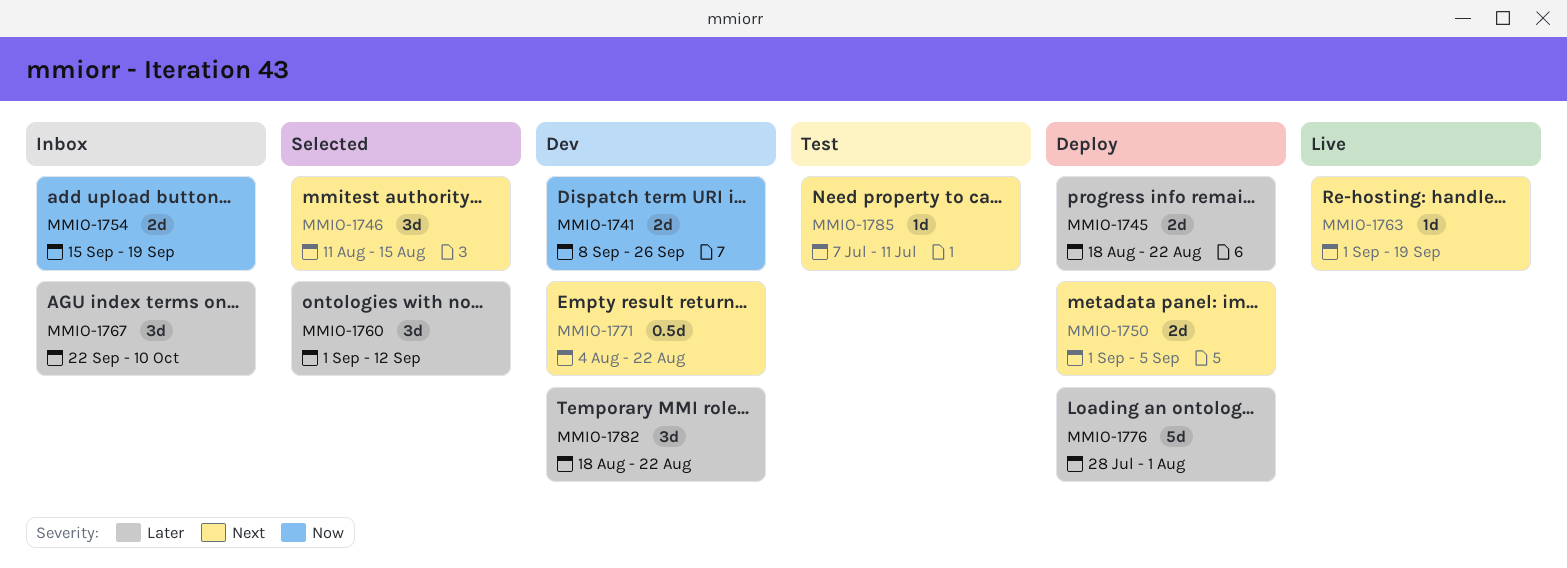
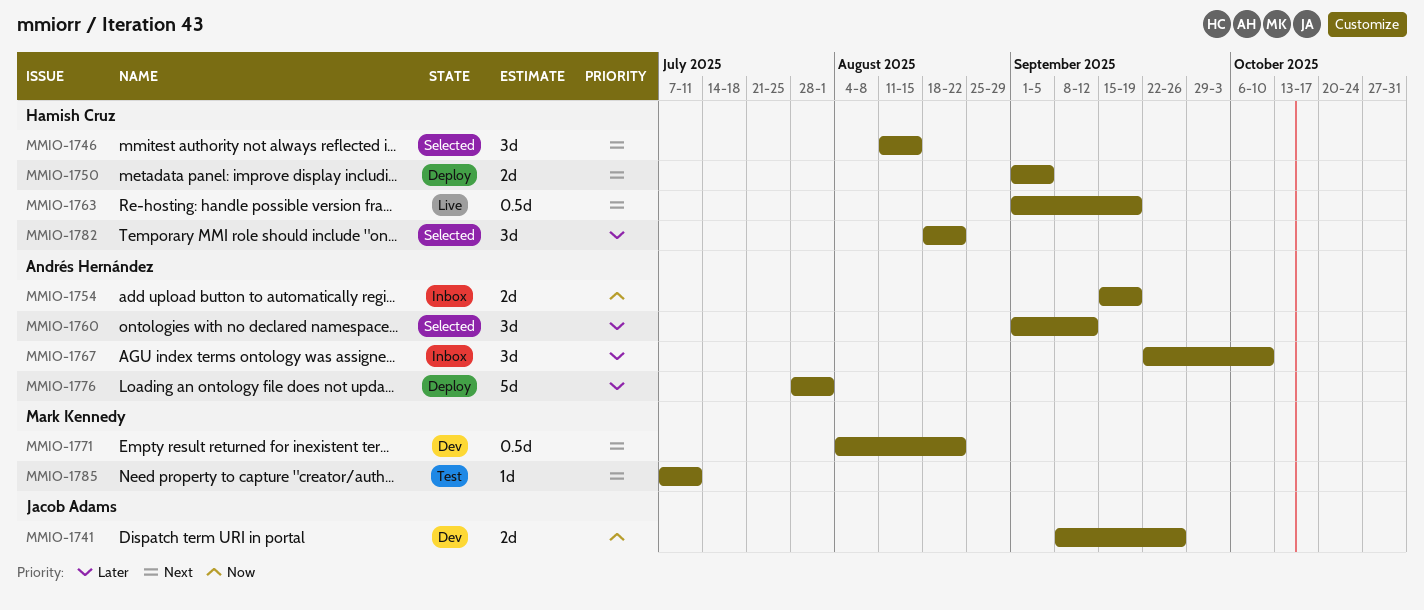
MMIO-1745: present -> none
MMIO-1763, estimate: 1d -> 0.5d
MMIO-1782, status: Dev -> Selected

